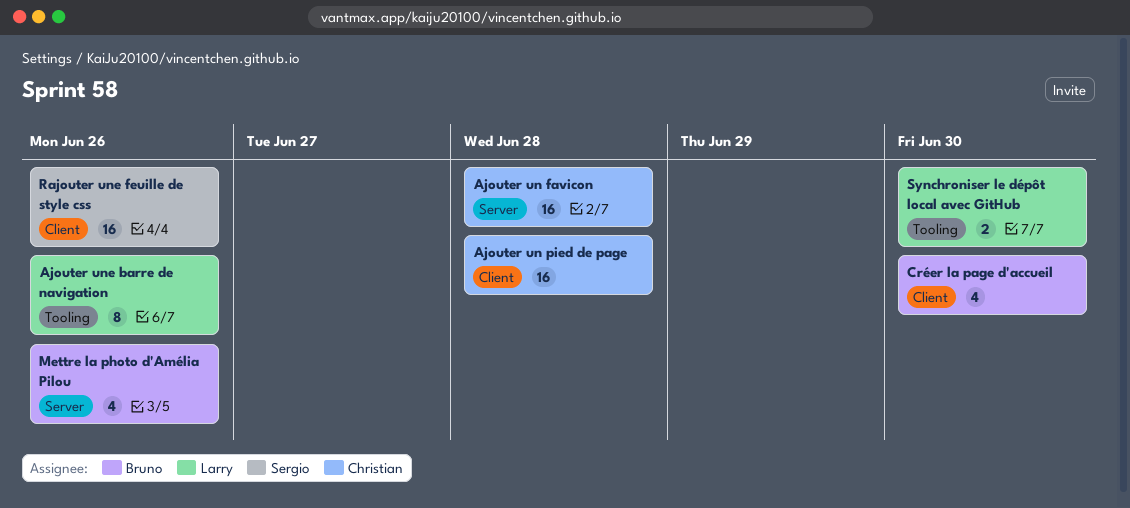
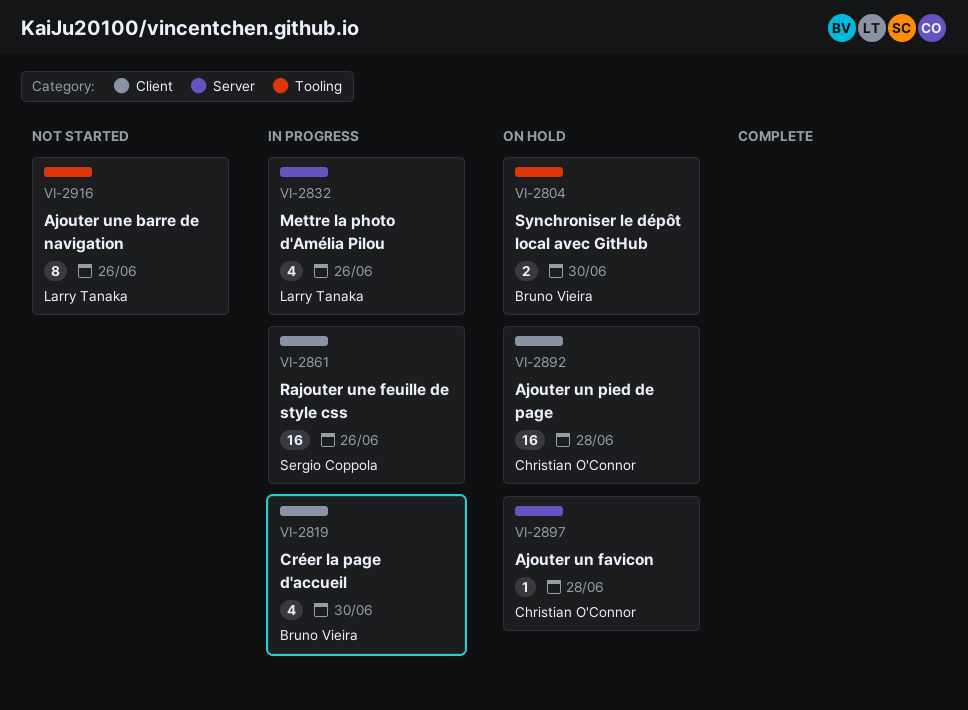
Ajouter un favicon, estimate: 16 -> 1
Mettre la photo d'Amélia Pilou, owner: Bruno Vieira -> Larry Tanaka
Synchroniser le dépôt local avec GitHub, owner: Larry Tanaka -> Bruno Vieira

